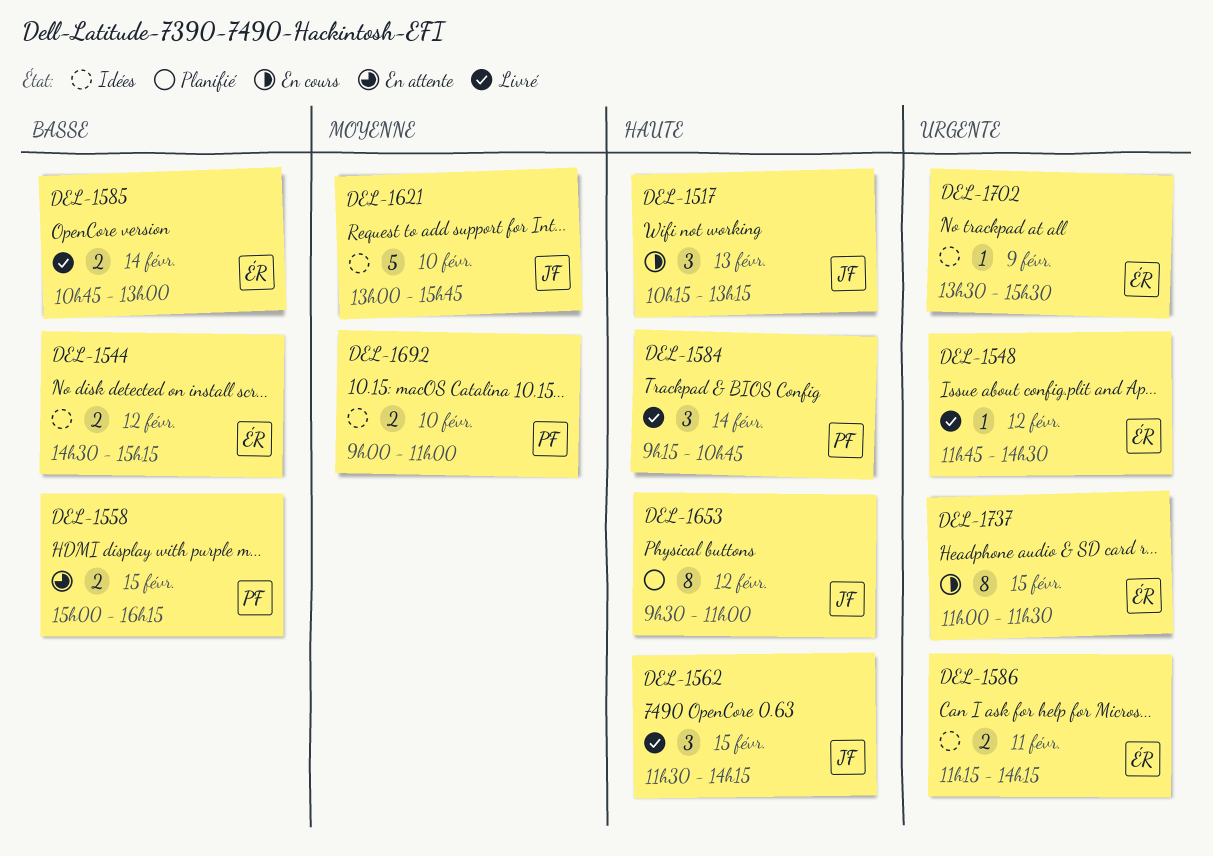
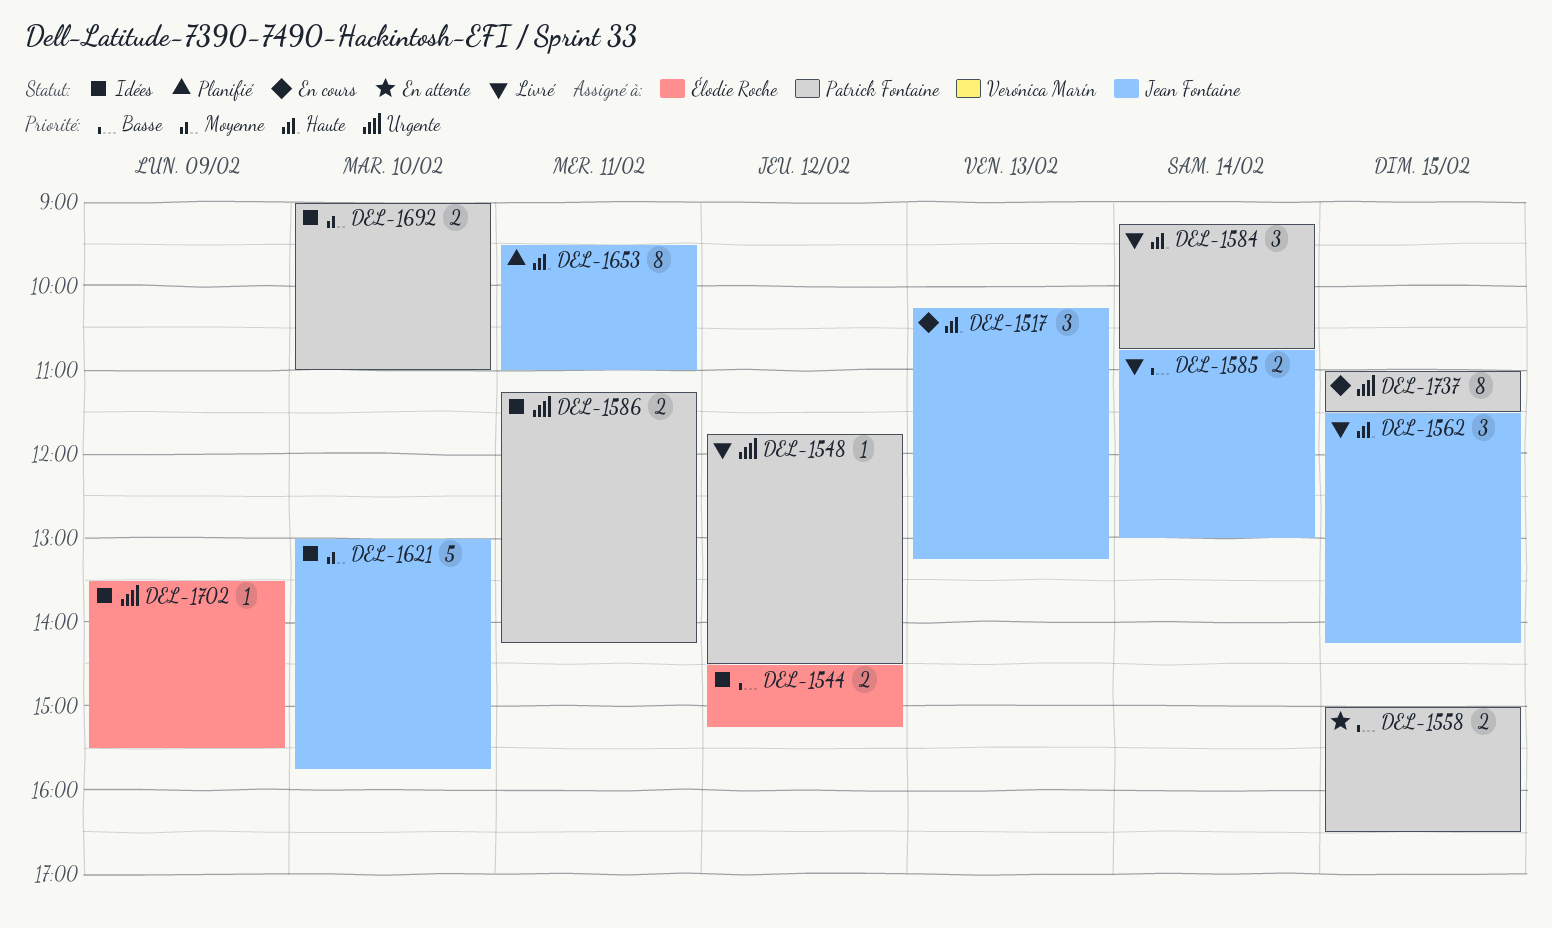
DEL-1548, owner: Élodie Roche -> Patrick Fontaine
DEL-1558, ends: 16:15 -> 16:30
DEL-1585, owner: Élodie Roche -> Jean Fontaine
DEL-1586, owner: Élodie Roche -> Patrick Fontaine
DEL-1653, day: Feb 12 -> Feb 11
DEL-1737, owner: Élodie Roche -> Patrick Fontaine

